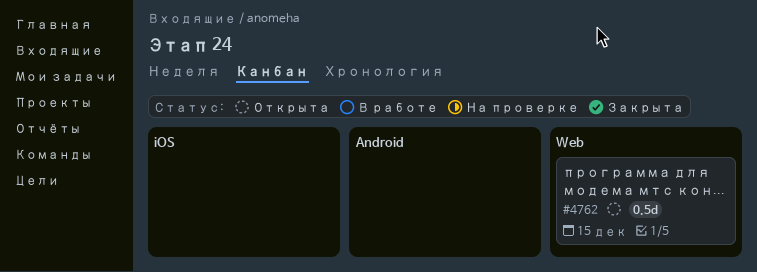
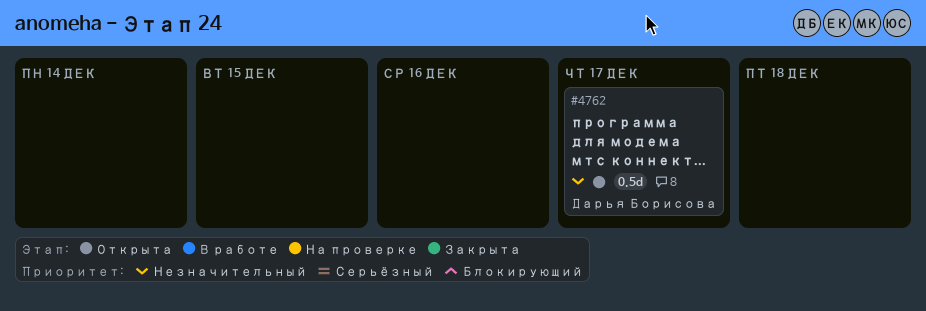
#4762, due: Dec 15 -> Dec 17

